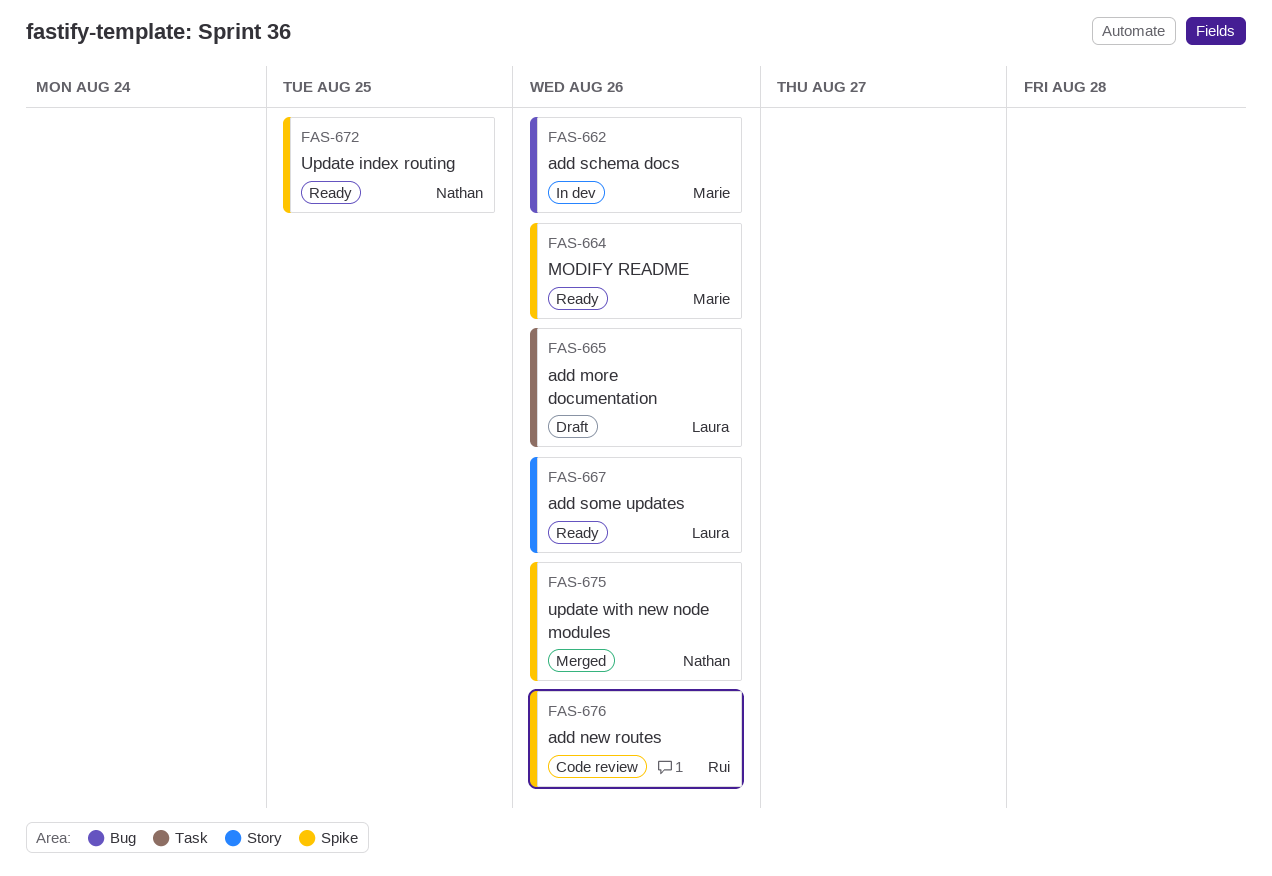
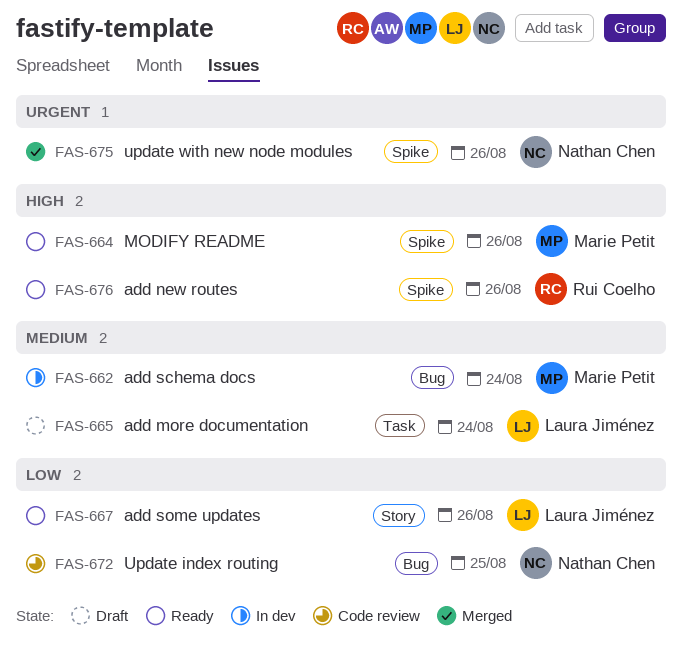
FAS-662, due: Aug 26 -> Aug 24
FAS-665, due: Aug 26 -> Aug 24
FAS-672, status: Ready -> Code review
FAS-672, label: Spike -> Bug
FAS-676, status: Code review -> Ready

